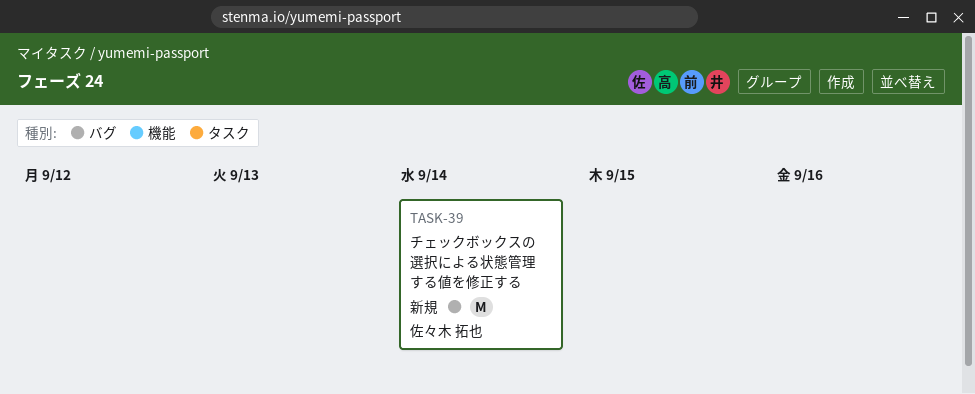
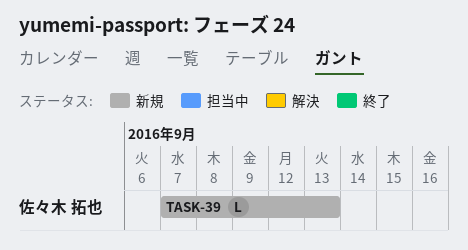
TASK-39, estimate: M -> L
TASK-39, due: Sep 14 -> Sep 13

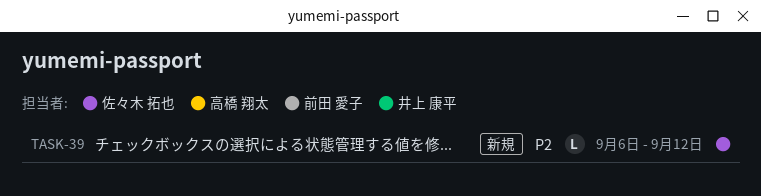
TASK-39, start: Sep 7 -> Sep 6
TASK-39, due: Sep 13 -> Sep 12

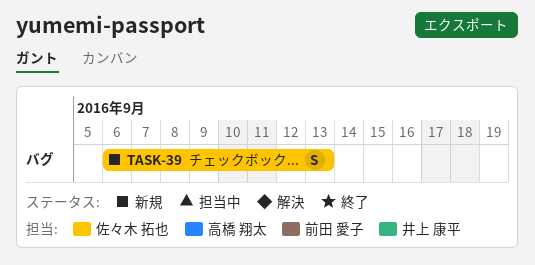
TASK-39, estimate: L -> S
TASK-39, due: Sep 12 -> Sep 13

